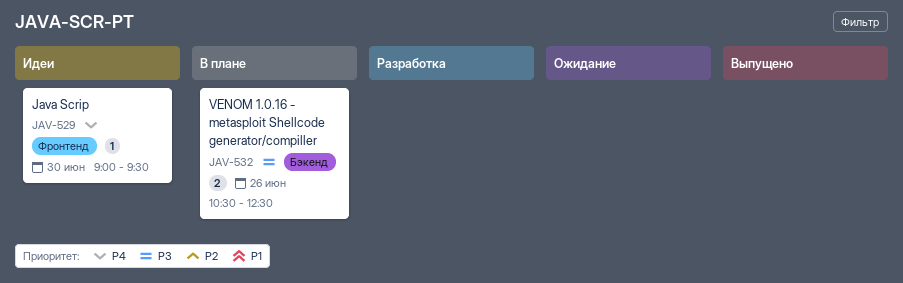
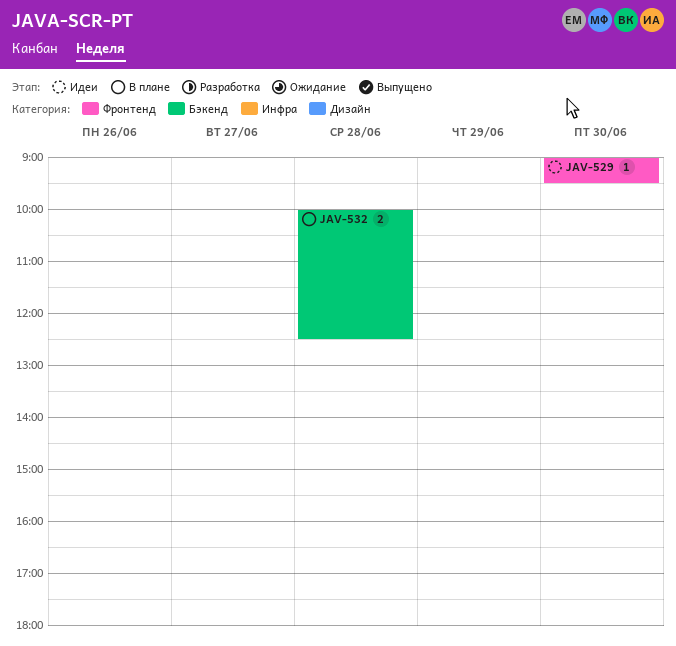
JAV-532, day: Jun 26 -> Jun 28
JAV-532, begins: 10:30 -> 10:00

